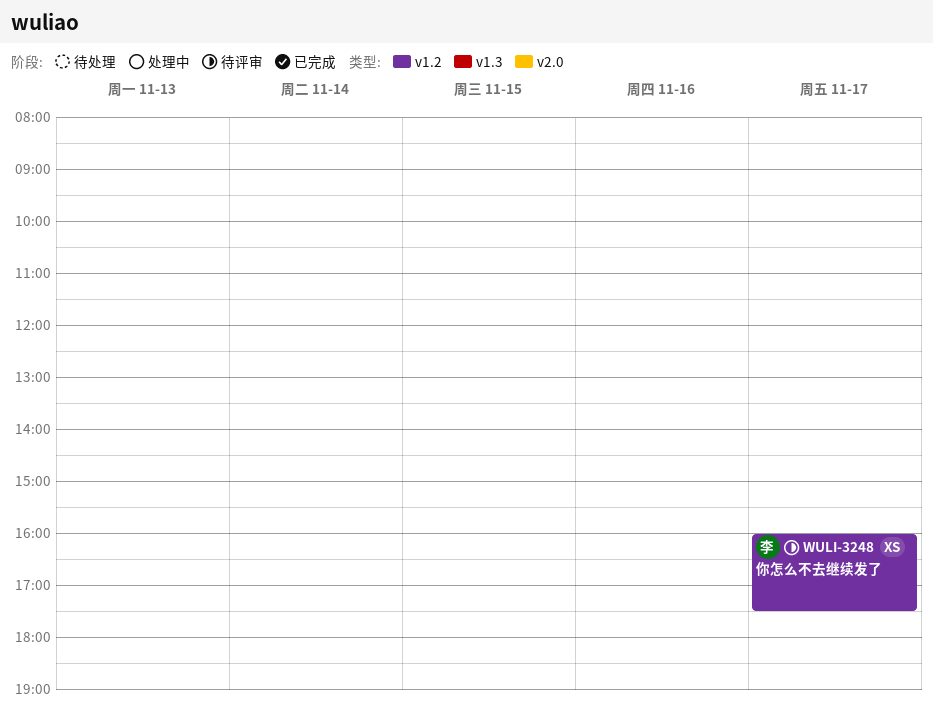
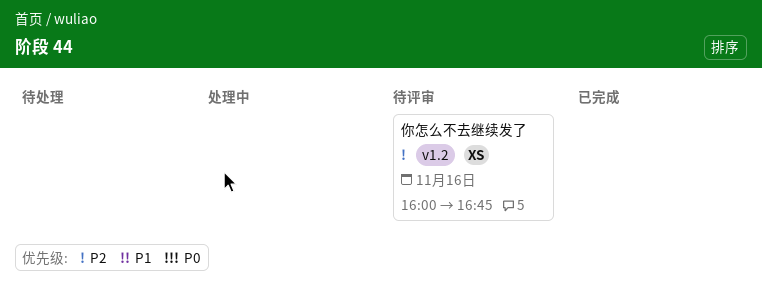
你怎么不去继续发了, day: Nov 17 -> Nov 16
你怎么不去继续发了, ends: 17:30 -> 16:45

